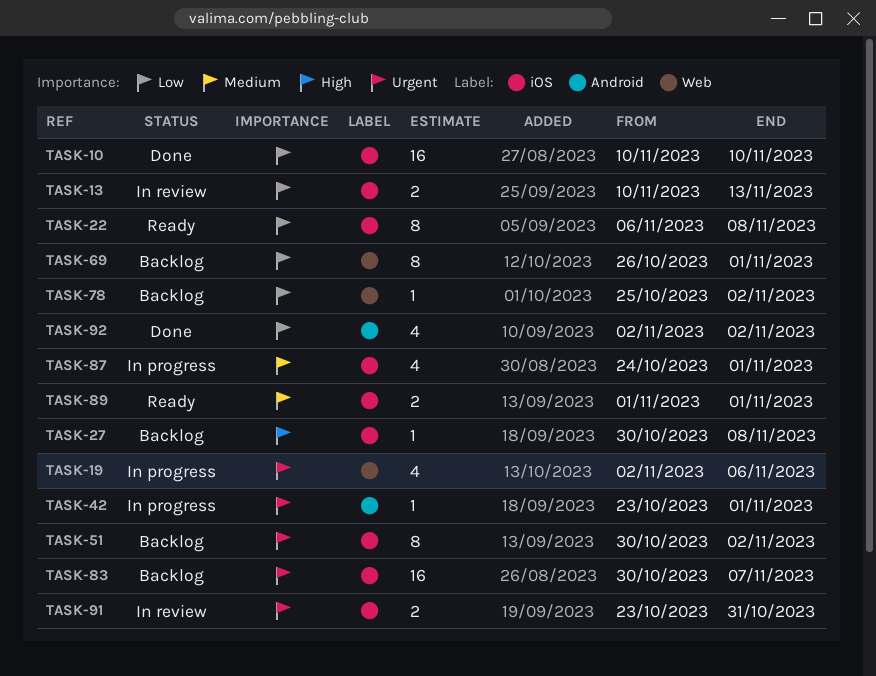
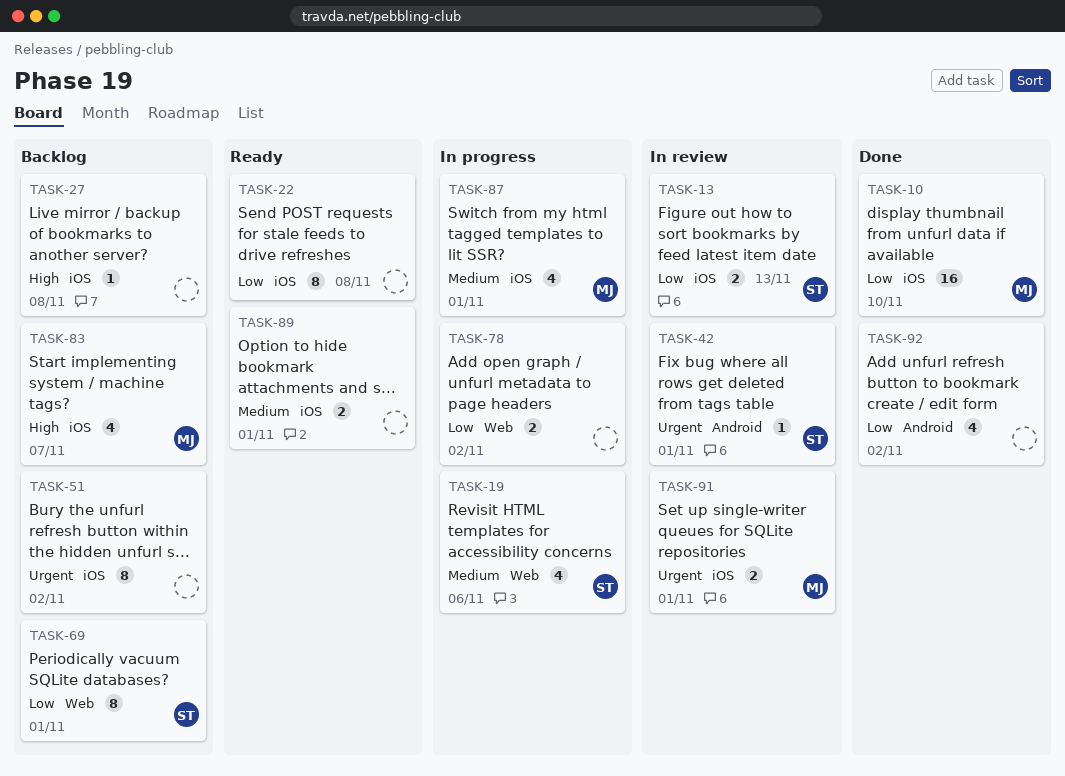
TASK-19, priority: Urgent -> Medium
TASK-42, status: In progress -> In review
TASK-78, status: Backlog -> In progress
TASK-78, estimate: 1 -> 2
TASK-83, priority: Urgent -> High
TASK-83, estimate: 16 -> 4
TASK-91, due: Oct 31 -> Nov 1

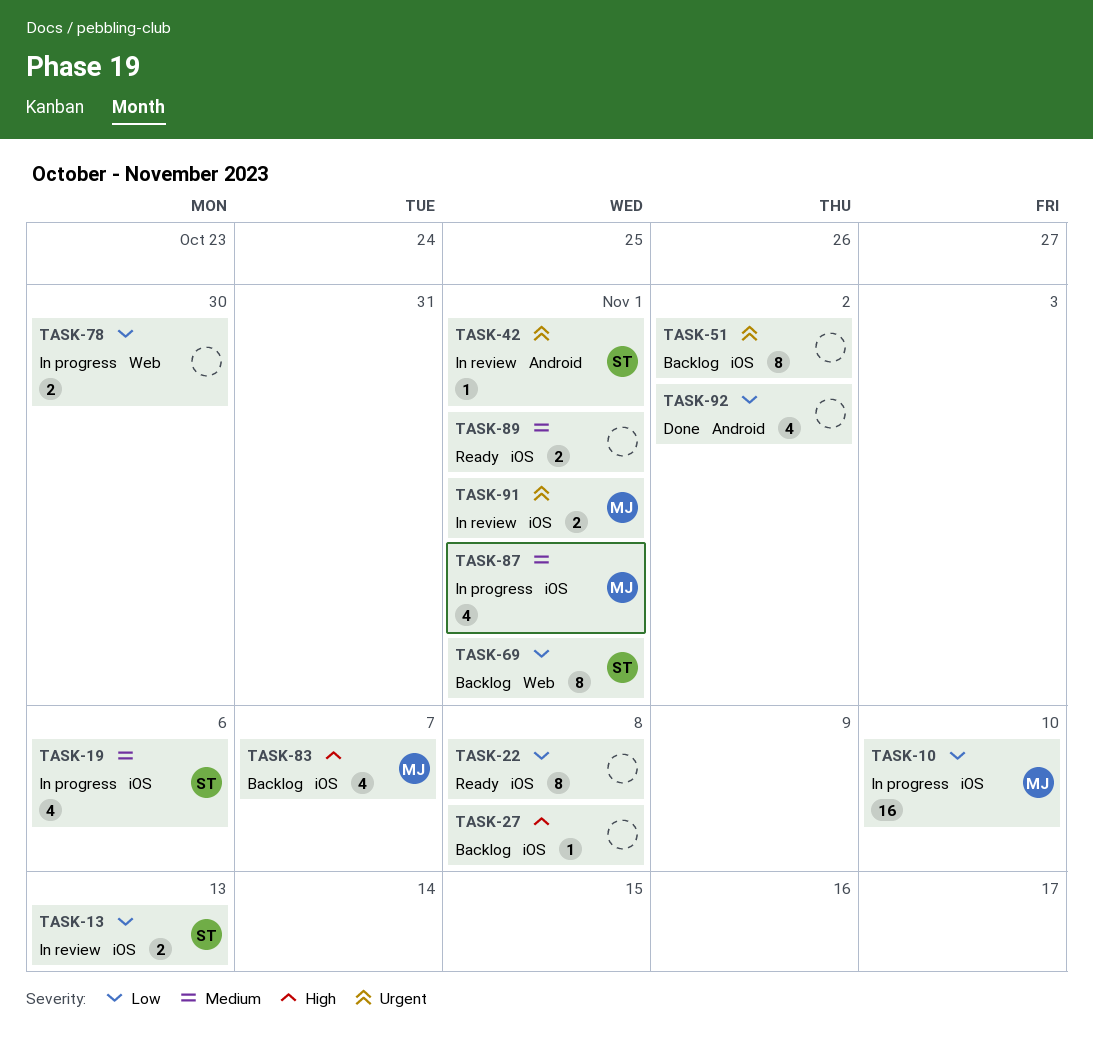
TASK-10, status: Done -> In progress
TASK-19, label: Web -> iOS
TASK-78, due: Nov 2 -> Oct 30

